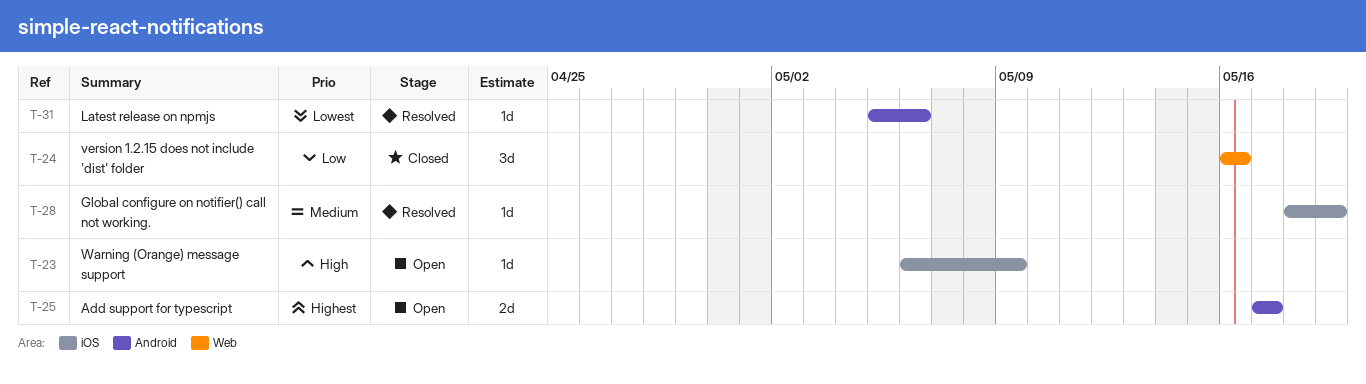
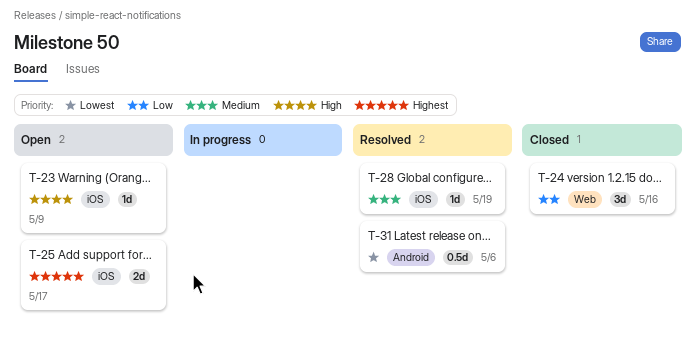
T-25, label: Android -> iOS
T-31, estimate: 1d -> 0.5d

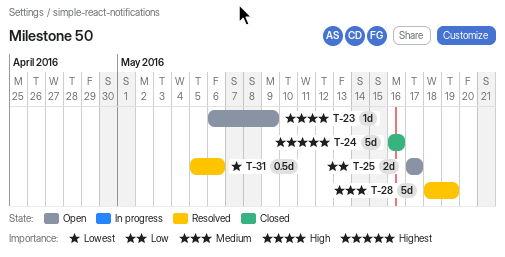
T-24, priority: Low -> Highest
T-24, estimate: 3d -> 5d
T-25, priority: Highest -> Low
T-28, estimate: 1d -> 5d

